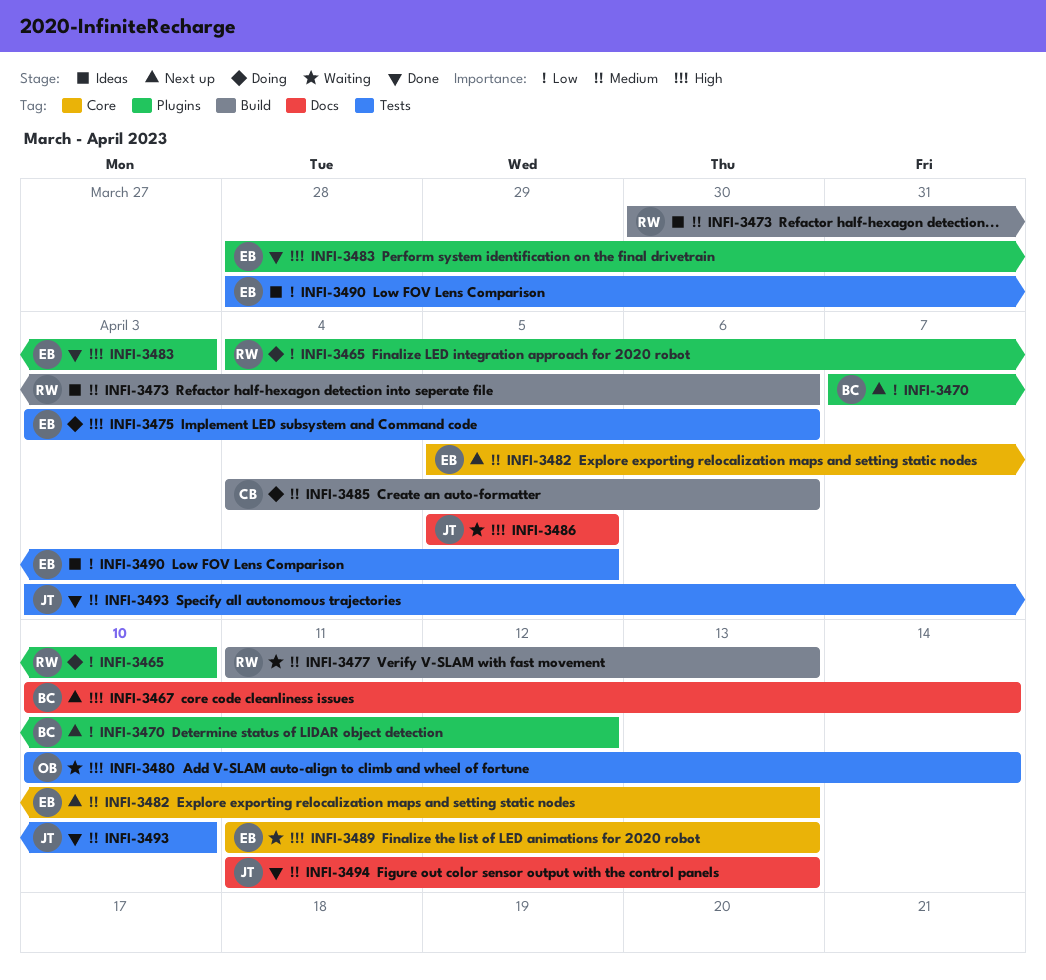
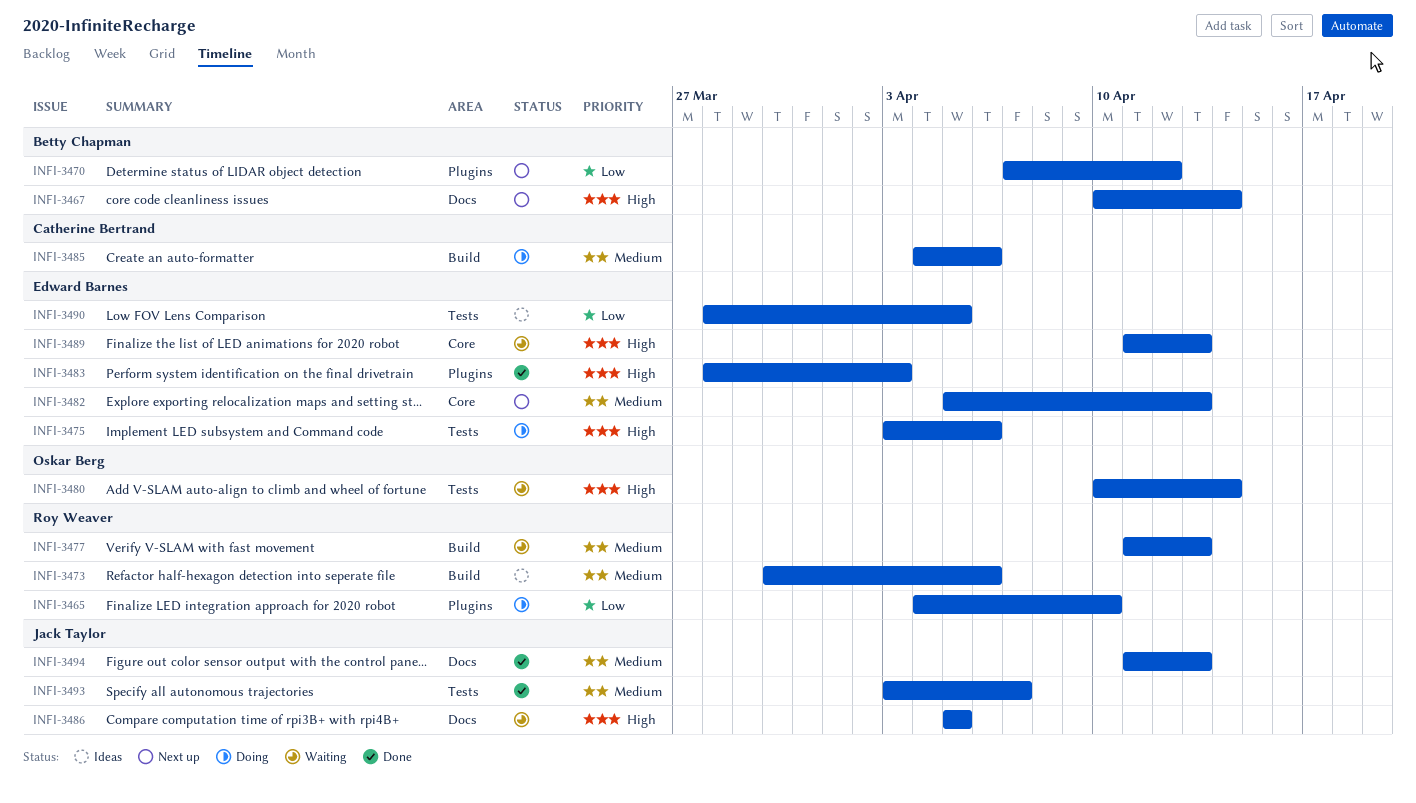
INFI-3493, due: Apr 10 -> Apr 7

